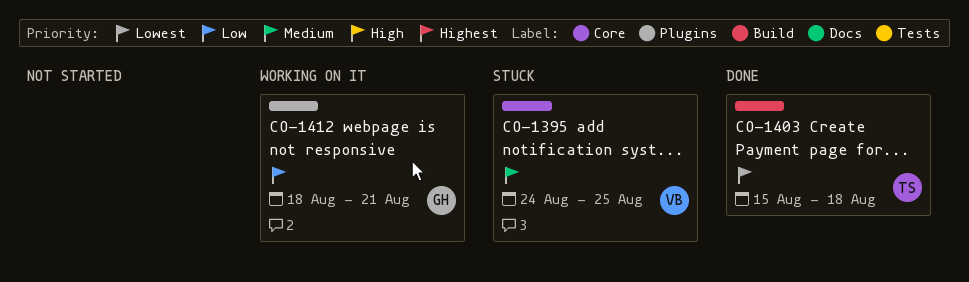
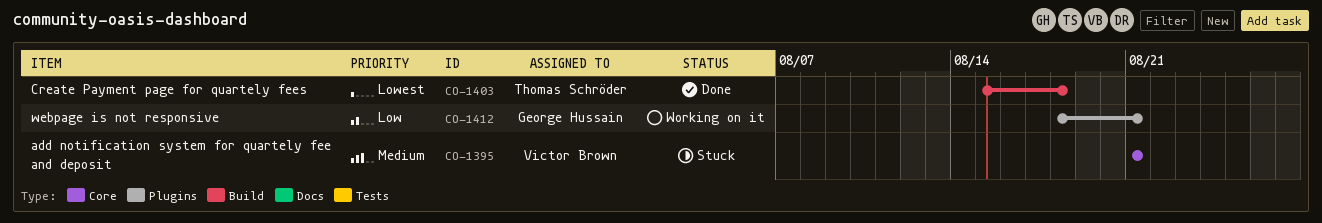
CO-1395, start: Aug 24 -> Aug 21
CO-1395, due: Aug 25 -> Aug 21

